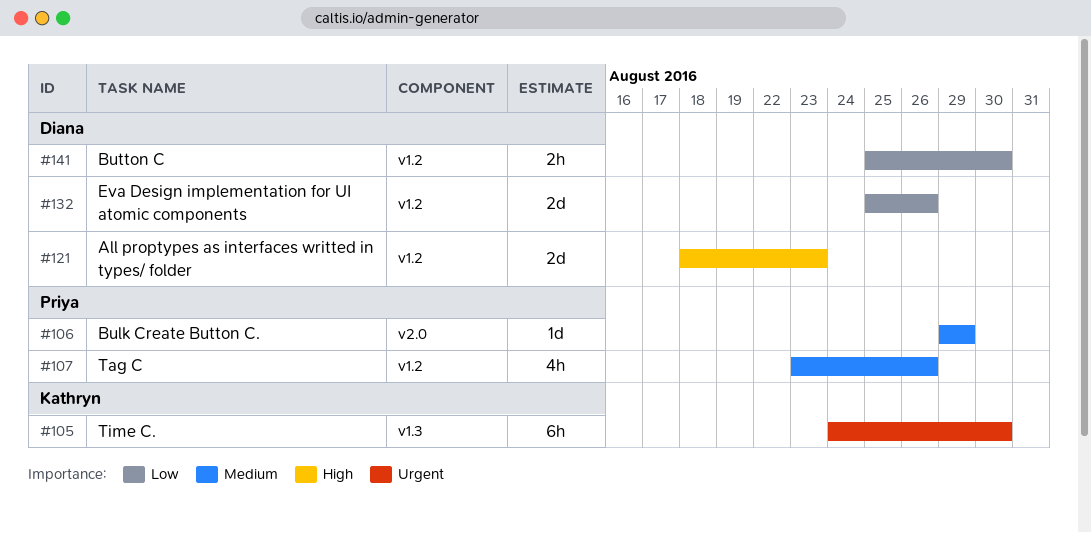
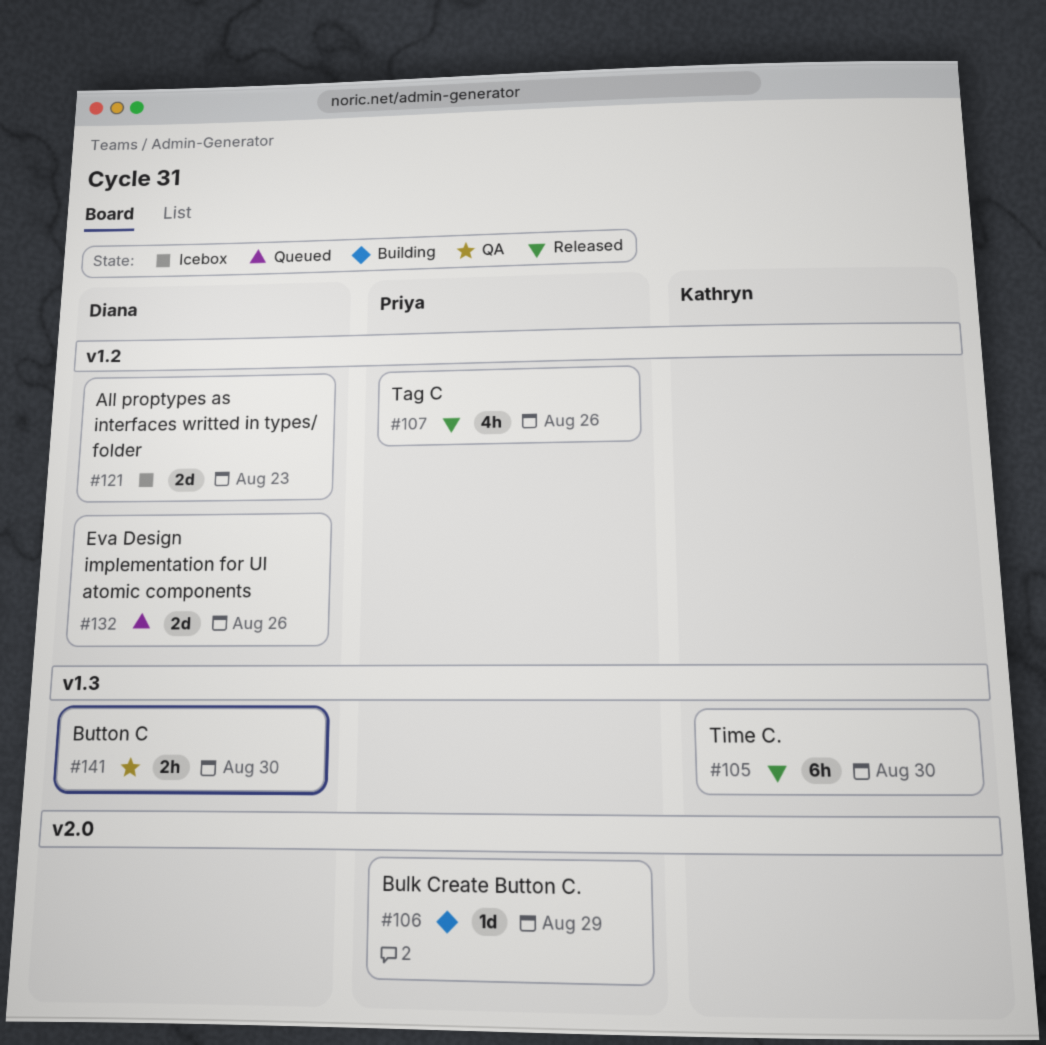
#141, label: v1.2 -> v1.3

